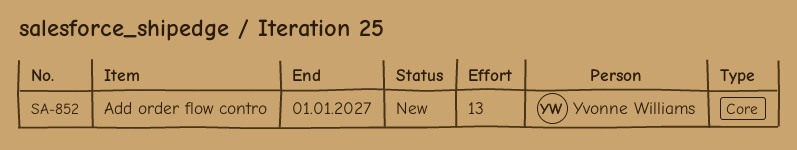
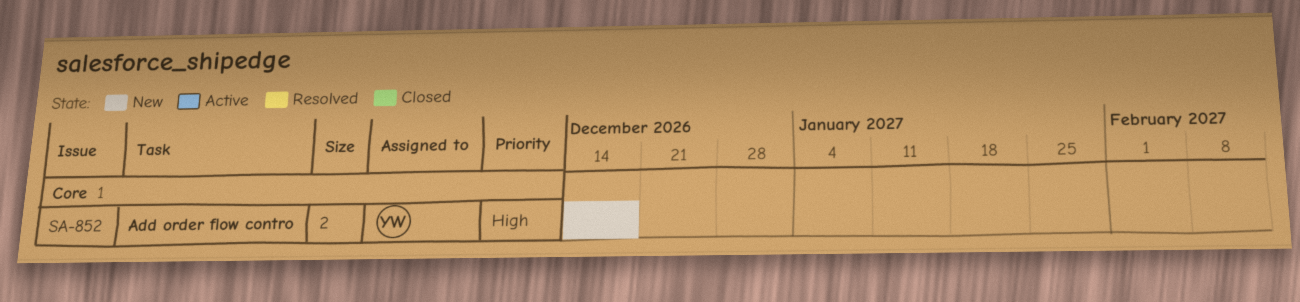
SA-852, estimate: 13 -> 2
SA-852, due: Jan 1 -> Dec 18

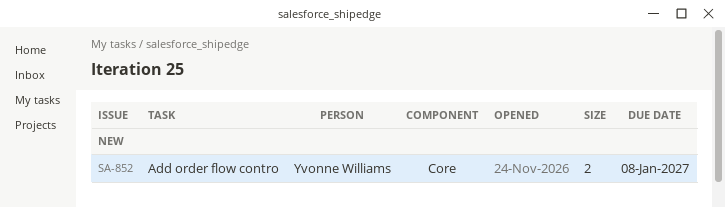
SA-852, due: Dec 18 -> Jan 8

